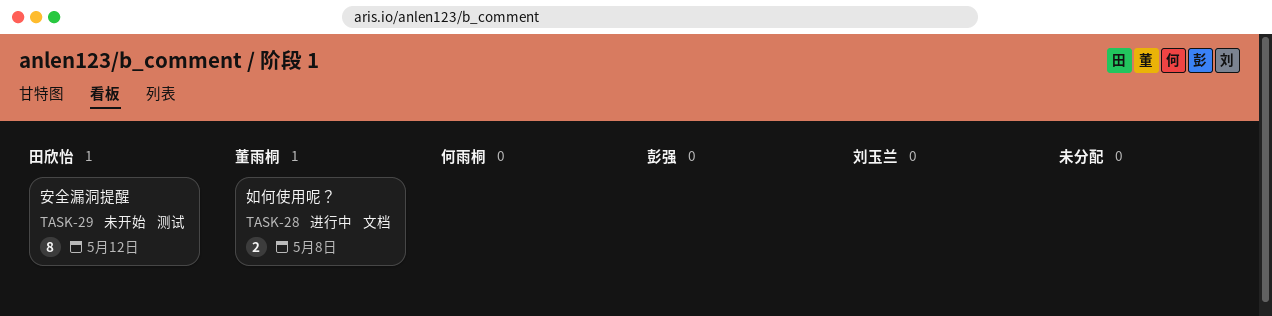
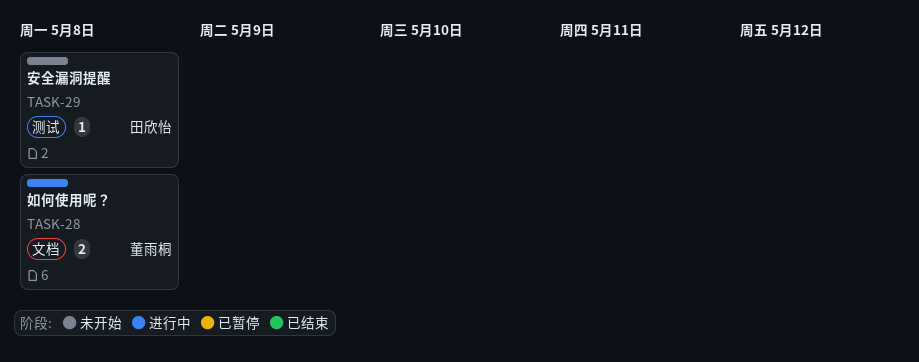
TASK-29, estimate: 8 -> 1
TASK-29, due: May 12 -> May 8

